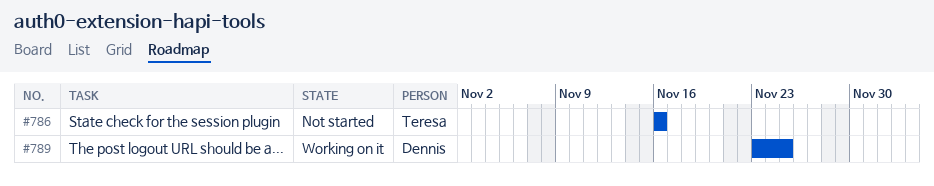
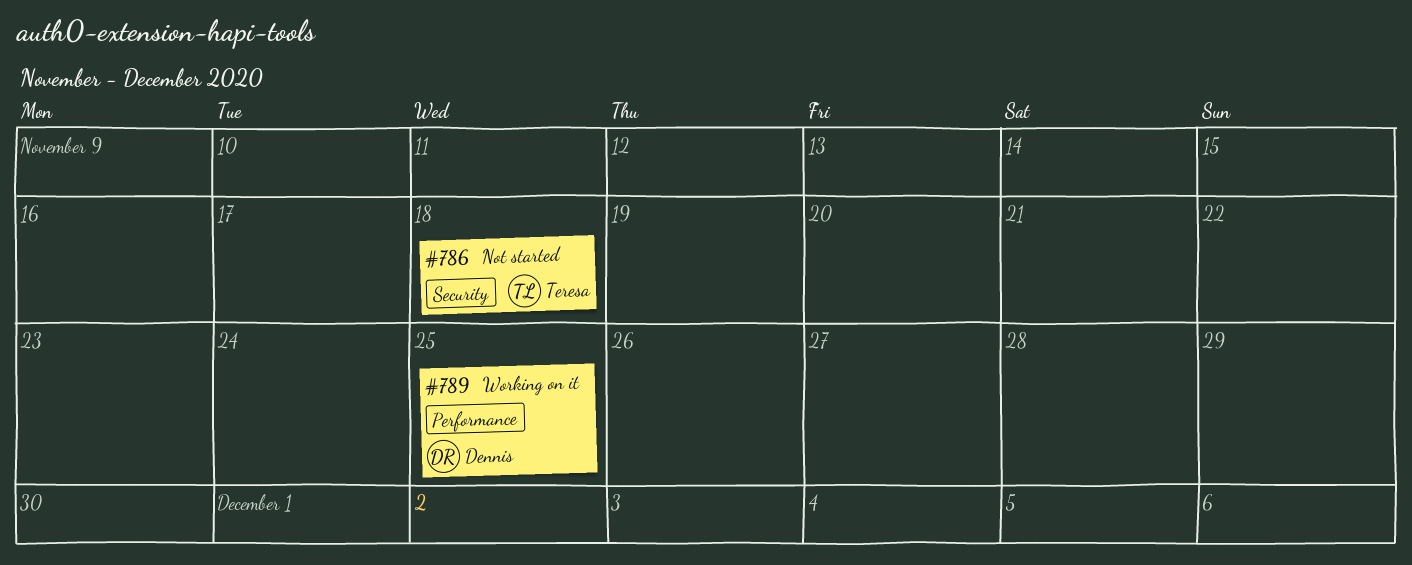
#786, due: Nov 16 -> Nov 18

